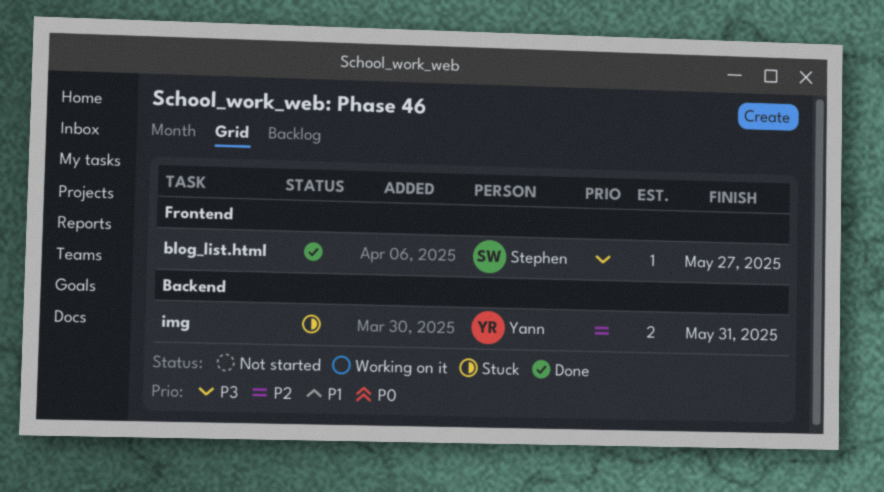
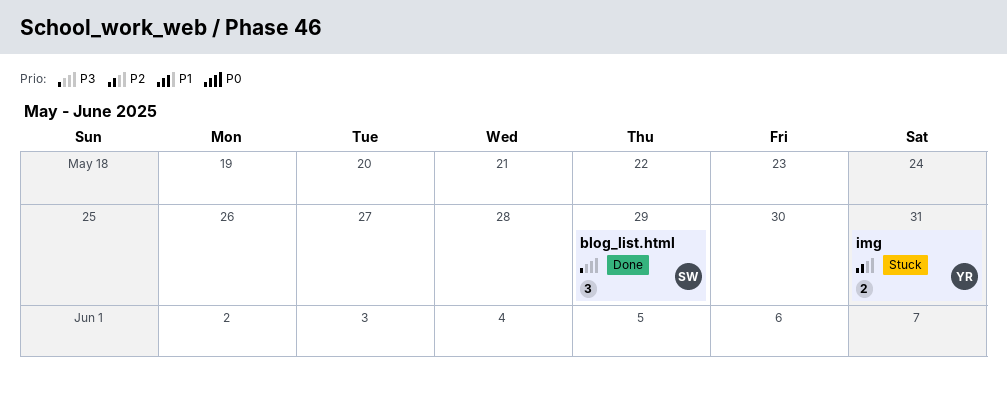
blog_list.html, estimate: 1 -> 3
blog_list.html, due: May 27 -> May 29

